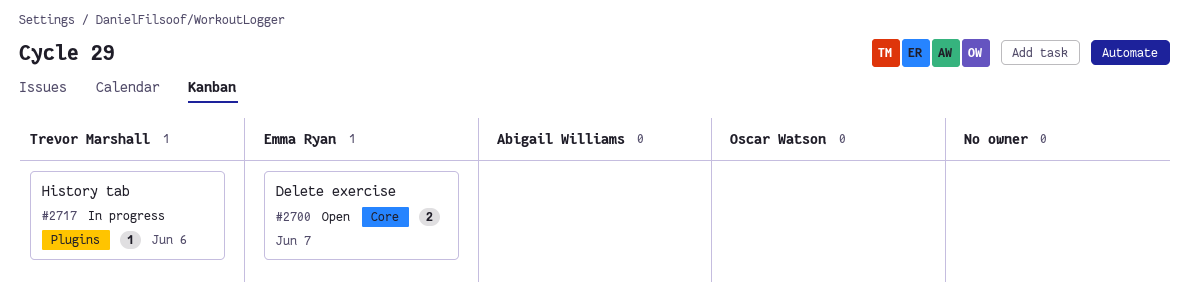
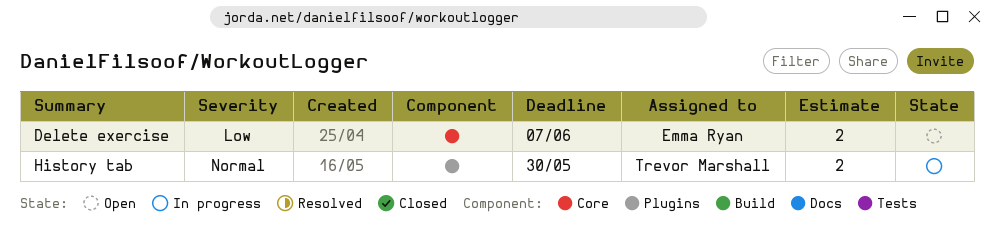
History tab, estimate: 1 -> 2
History tab, due: Jun 6 -> May 30

